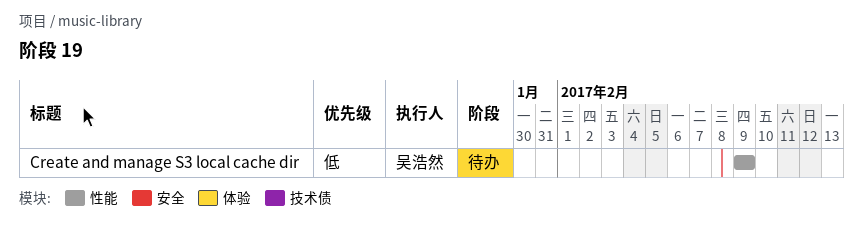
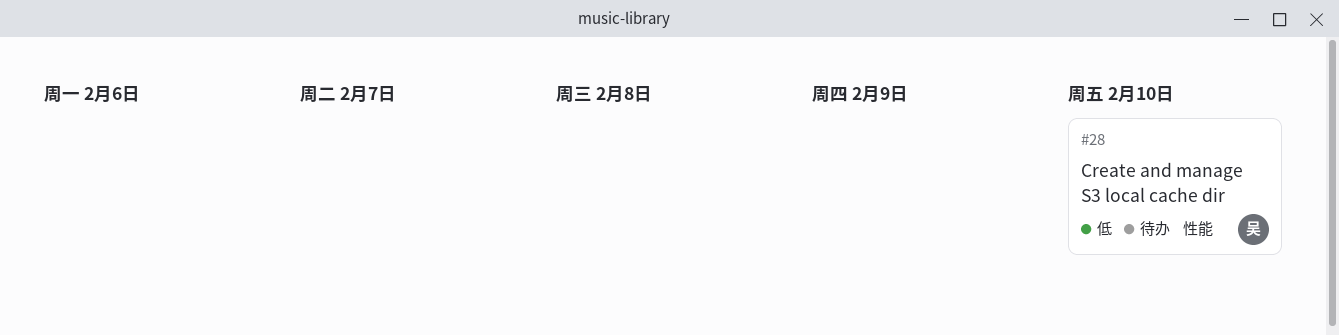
Create and manage S3 local cache dir, due: Feb 9 -> Feb 10

